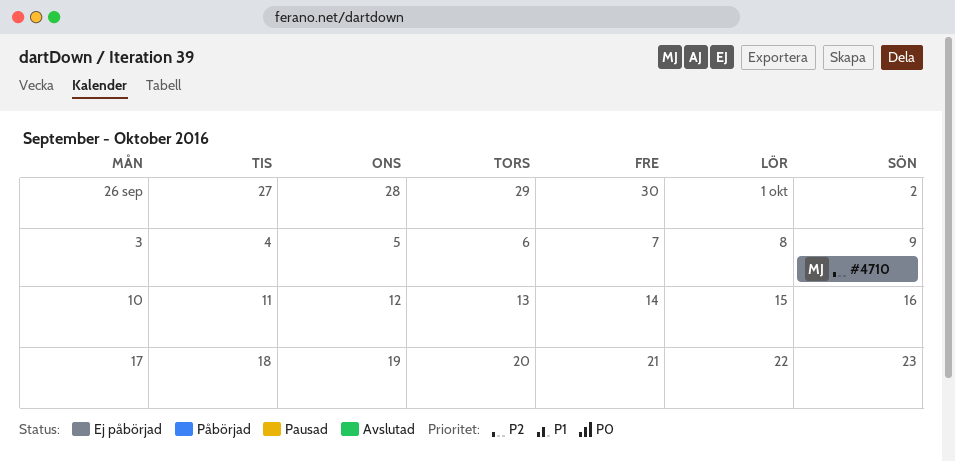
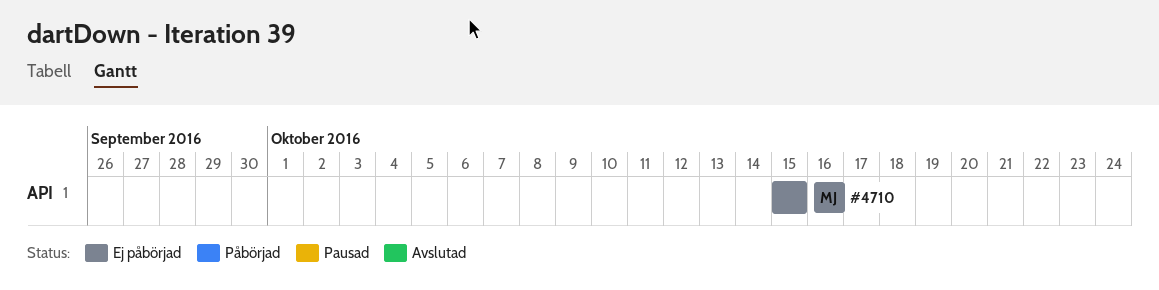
#4710, start: Oct 9 -> Oct 15
#4710, due: Oct 9 -> Oct 15

